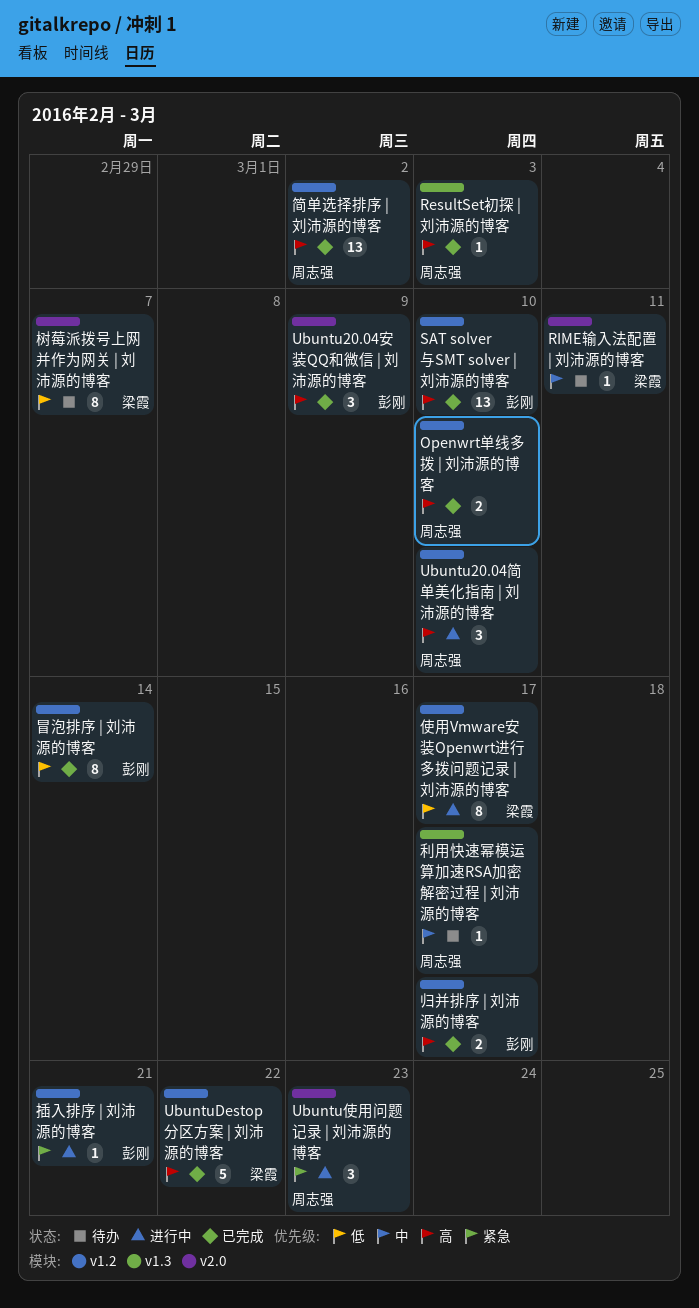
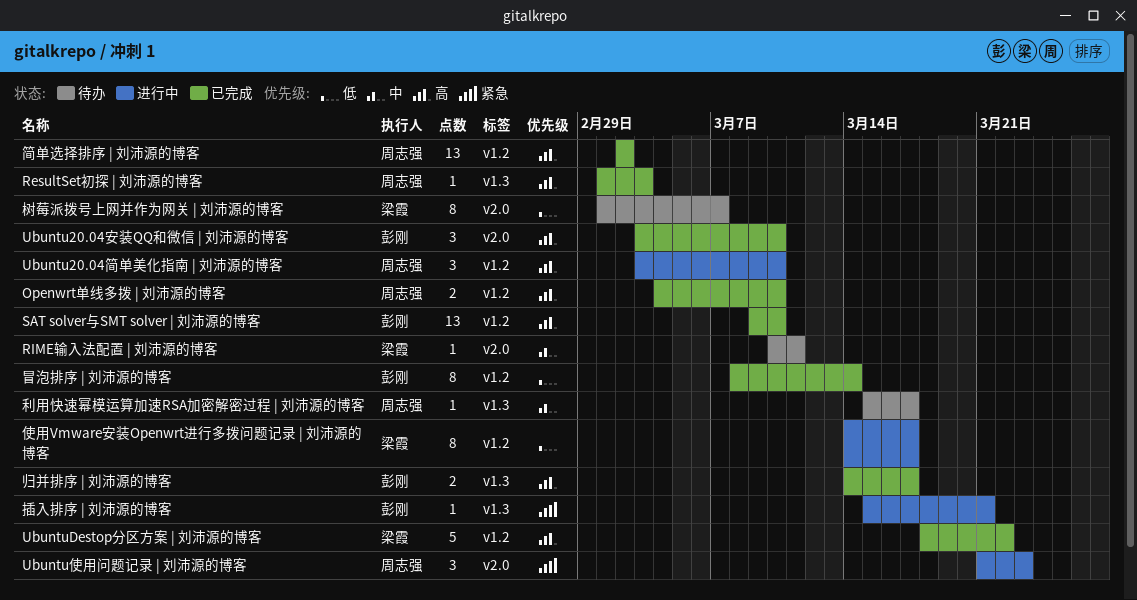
Ubuntu20.04安装QQ和微信 | 刘沛源的博客, due: Mar 9 -> Mar 10
归并排序 | 刘沛源的博客, label: v1.2 -> v1.3
插入排序 | 刘沛源的博客, label: v1.2 -> v1.3

